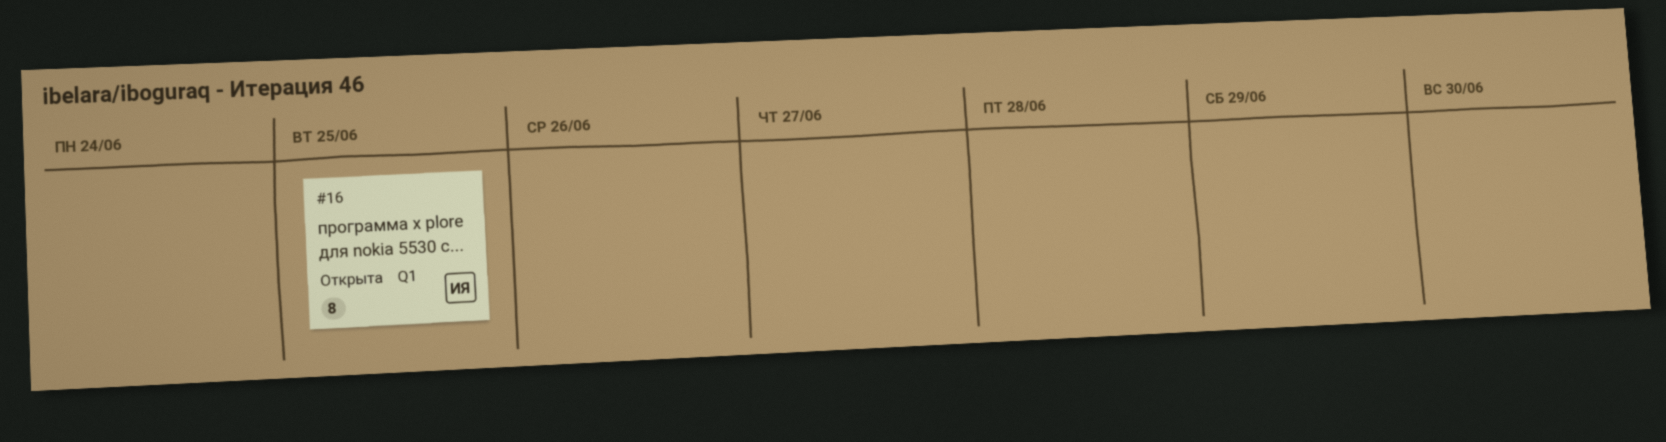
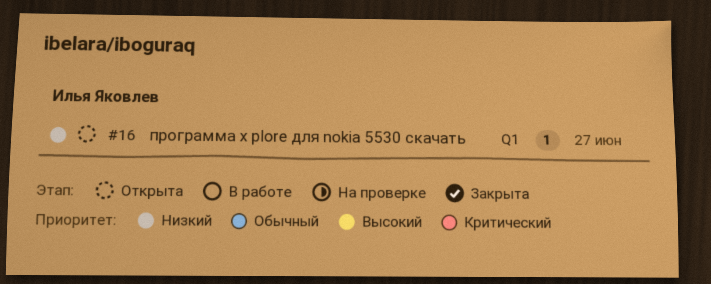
#16, estimate: 8 -> 1
#16, due: Jun 25 -> Jun 27

